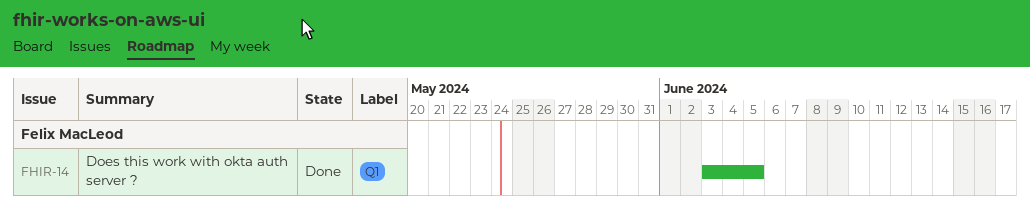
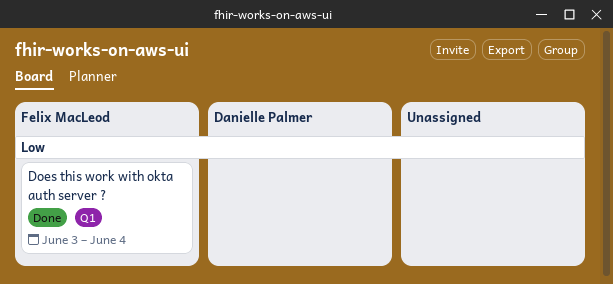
Does this work with okta auth server ?, due: Jun 5 -> Jun 4

